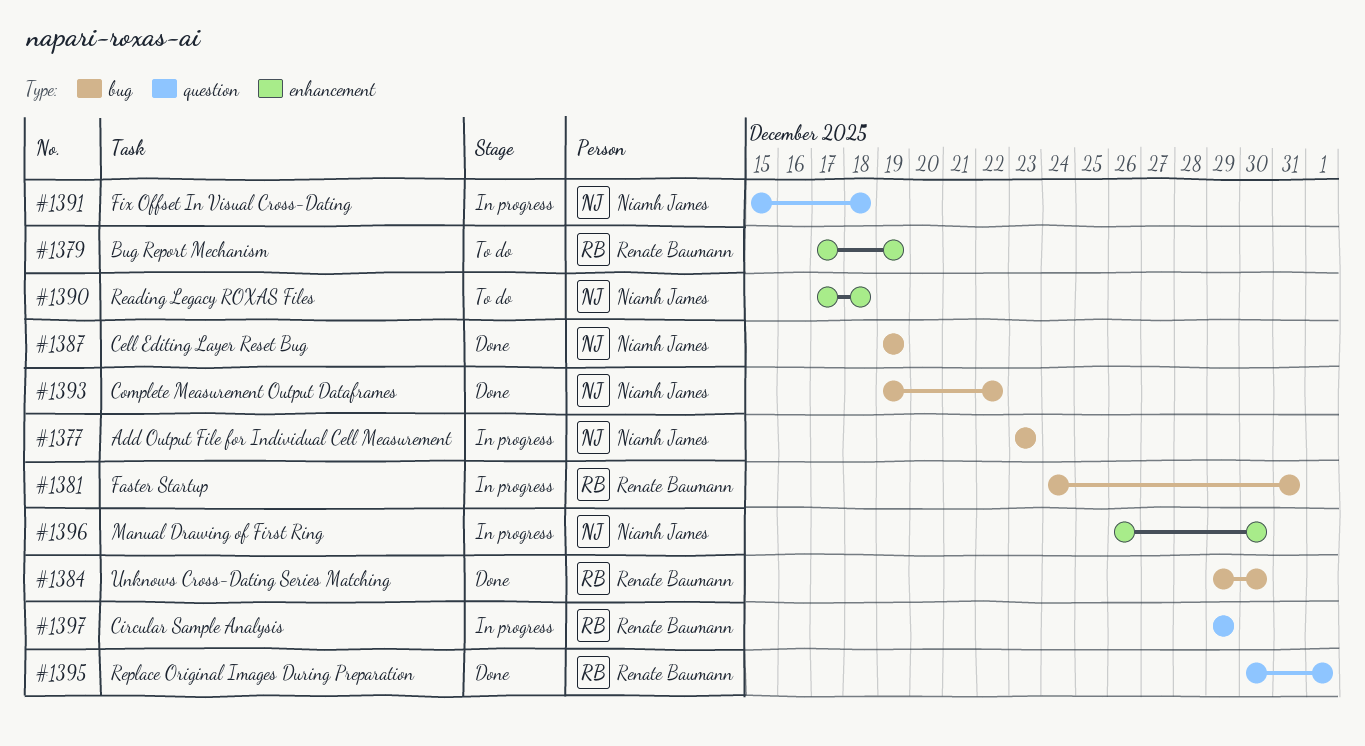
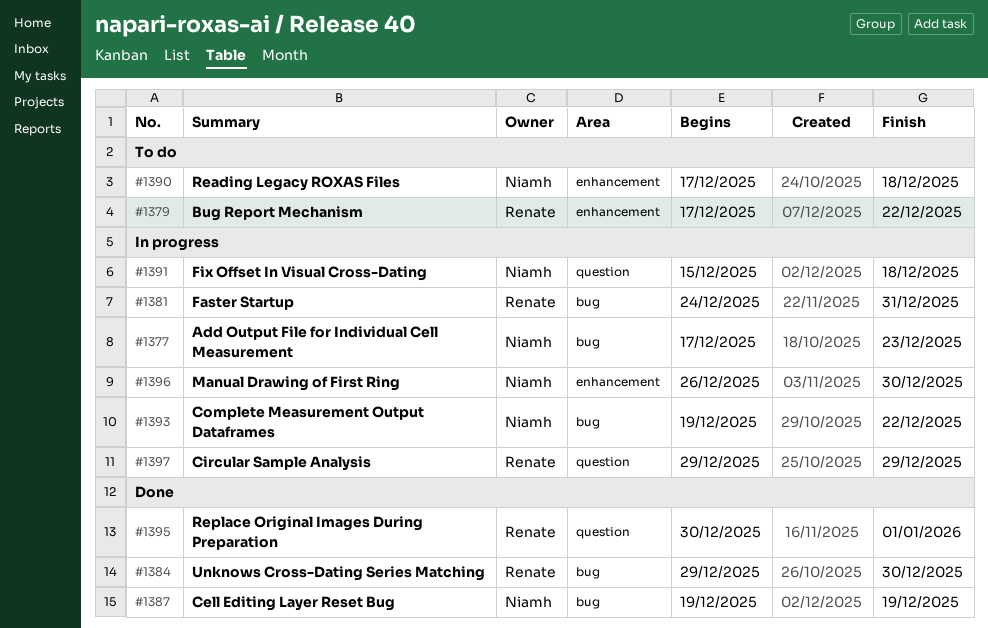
#1377, start: Dec 23 -> Dec 17
#1379, due: Dec 19 -> Dec 22
#1393, status: Done -> In progress

